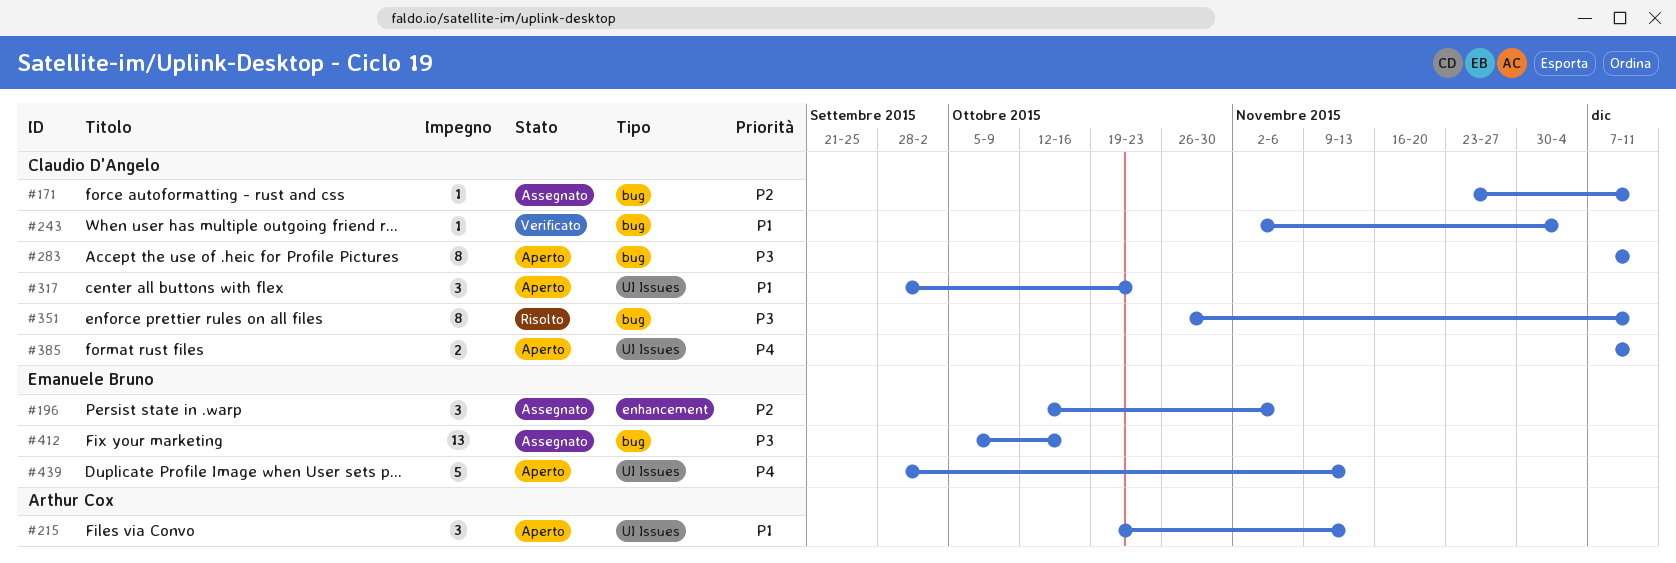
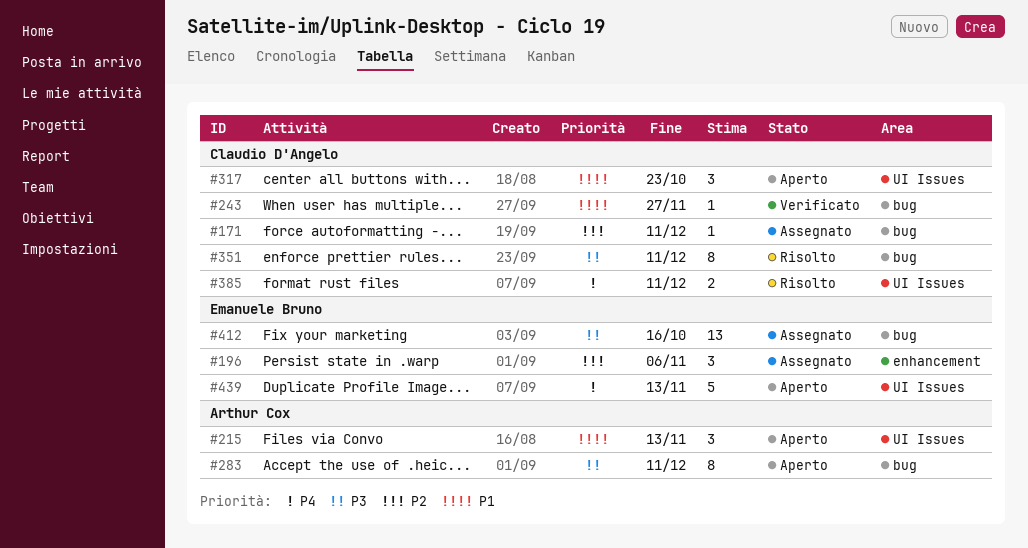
#243, due: Dec 4 -> Nov 27
#283, owner: Claudio D'Angelo -> Arthur Cox
#385, status: Aperto -> Risolto

